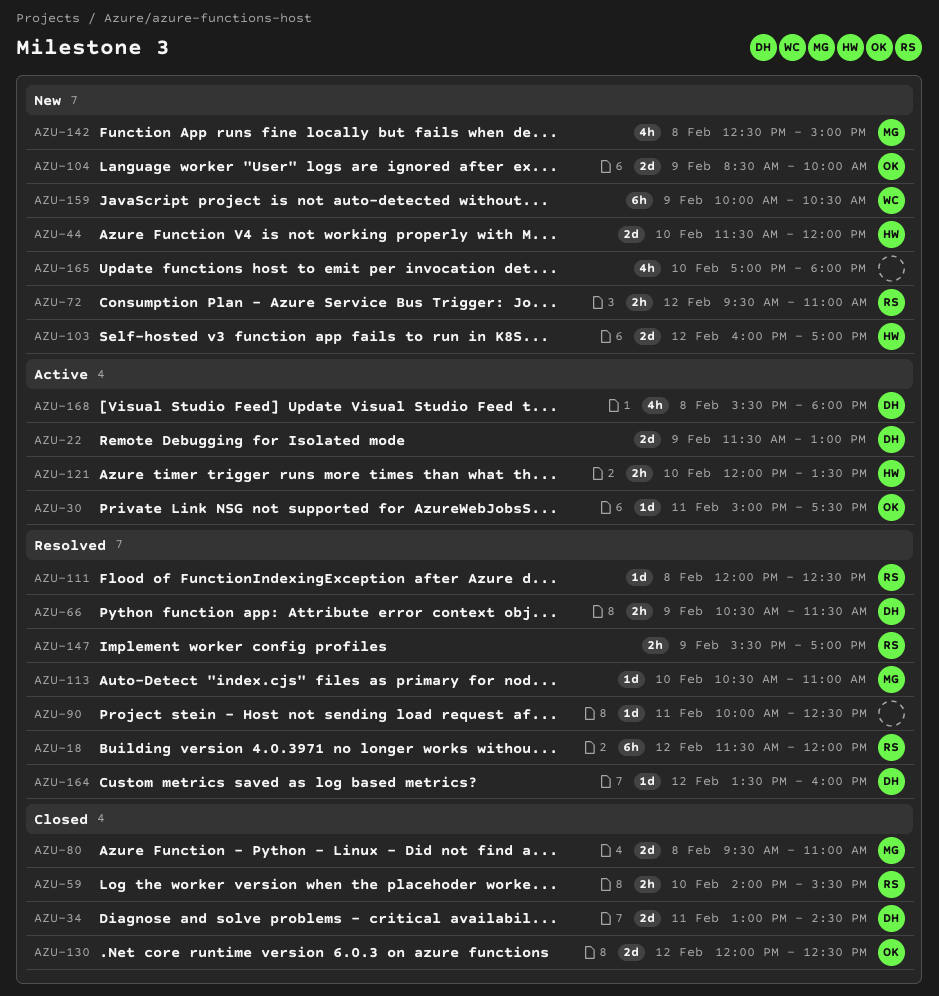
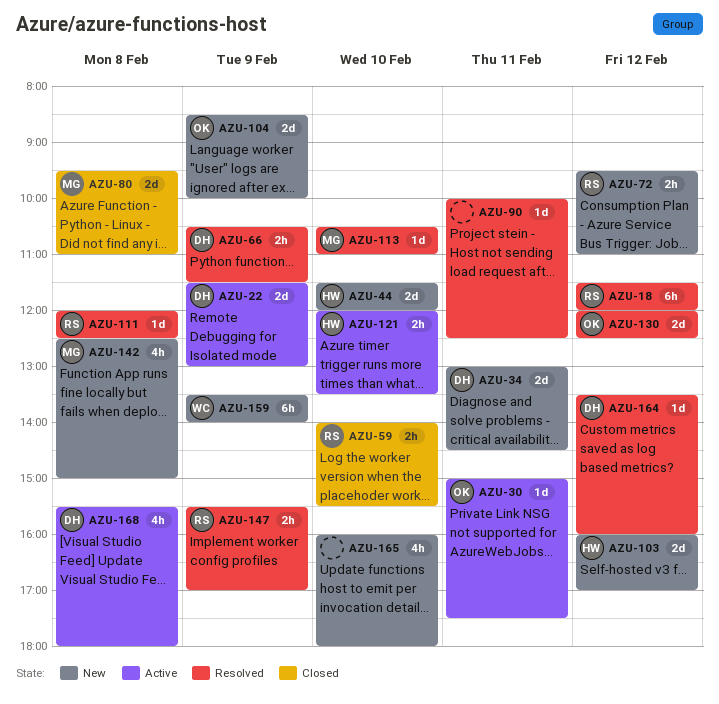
AZU-34, status: Closed -> New
AZU-130, status: Closed -> Resolved
AZU-159, begins: 10:00 -> 13:30
AZU-159, ends: 10:30 -> 14:00
AZU-165, begins: 17:00 -> 16:00

